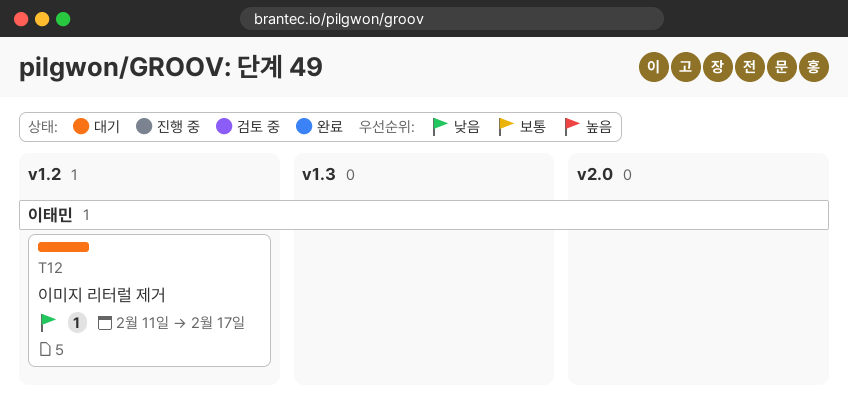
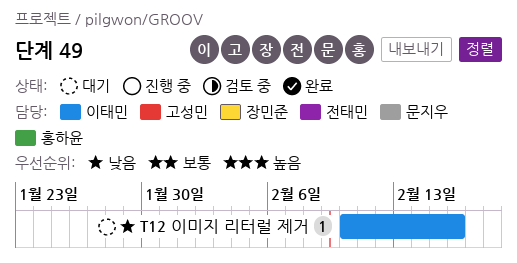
T12, start: Feb 11 -> Feb 10
T12, due: Feb 17 -> Feb 16

